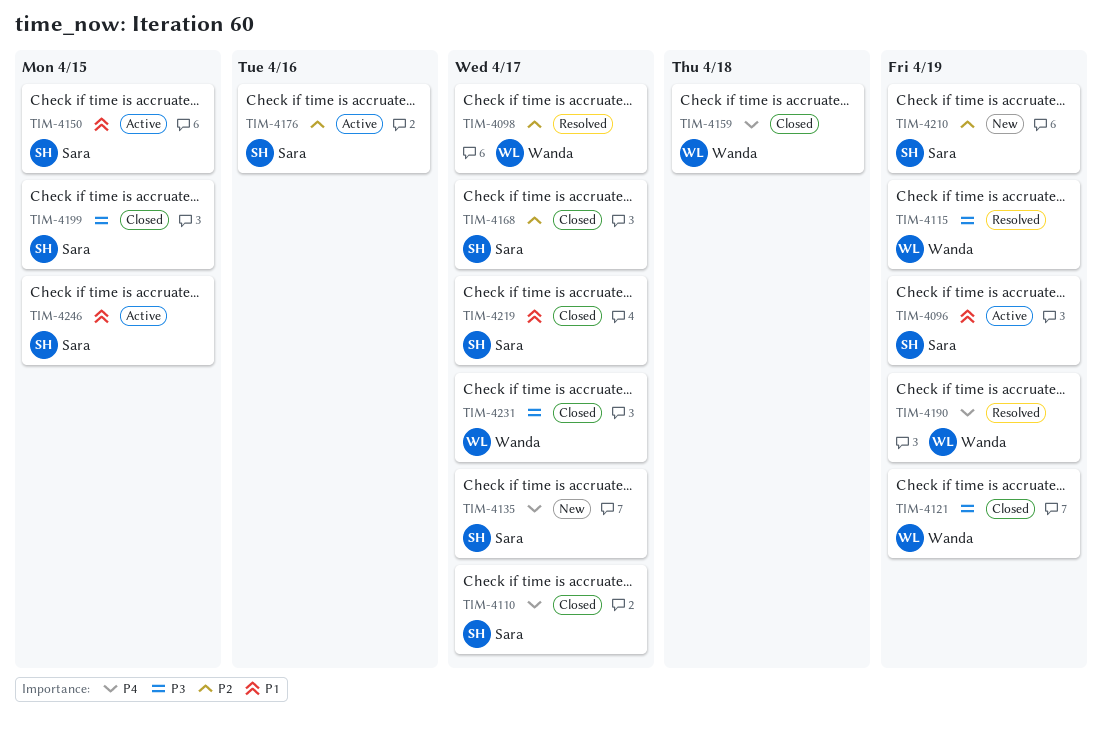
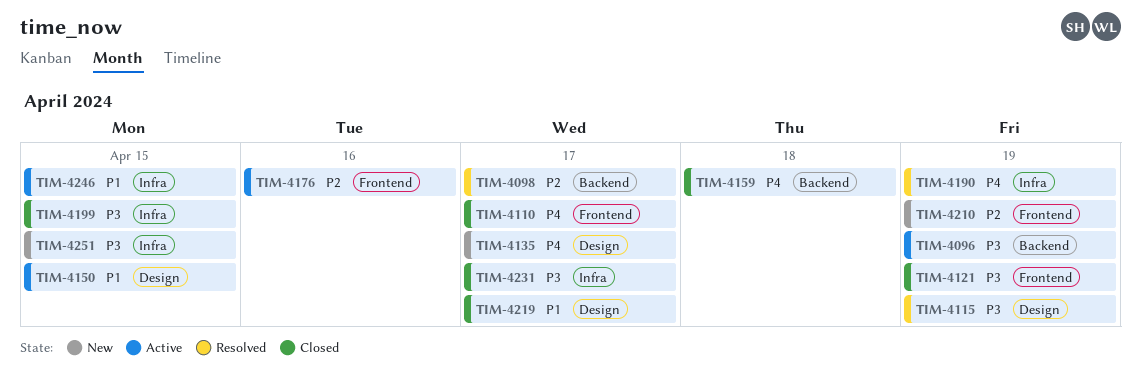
TIM-4096, priority: P1 -> P3
TIM-4168: present -> none
TIM-4251: none -> present

